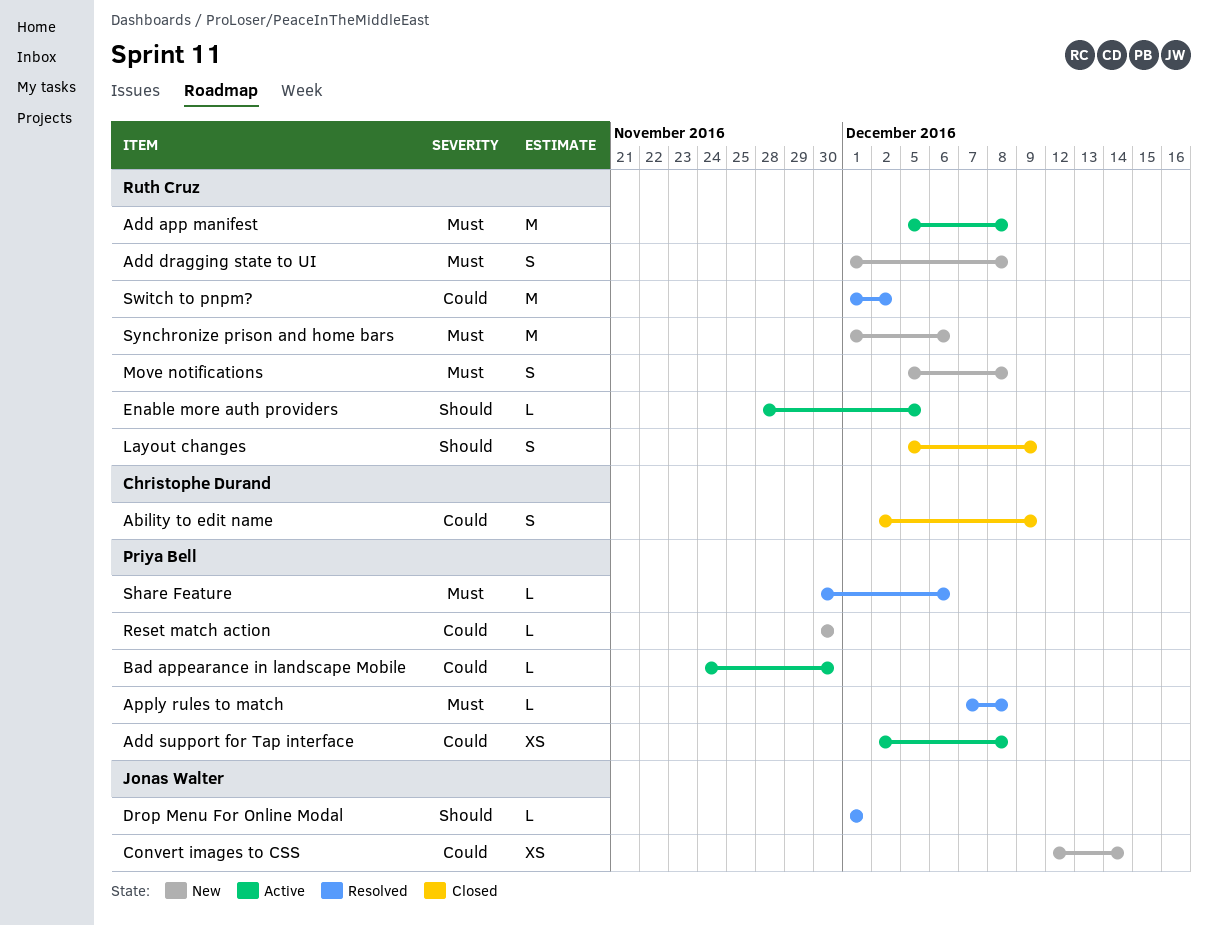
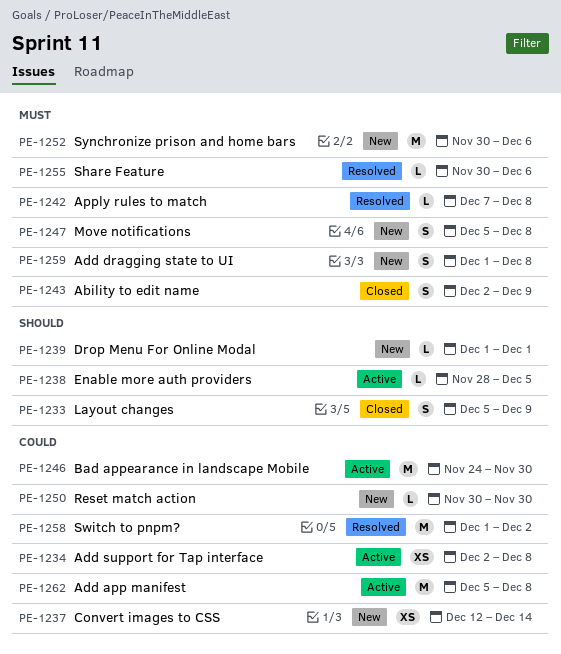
Ability to edit name, priority: Could -> Must
Add app manifest, priority: Must -> Could
Bad appearance in landscape Mobile, estimate: L -> M
Drop Menu For Online Modal, status: Resolved -> New
Synchronize prison and home bars, start: Dec 1 -> Nov 30

